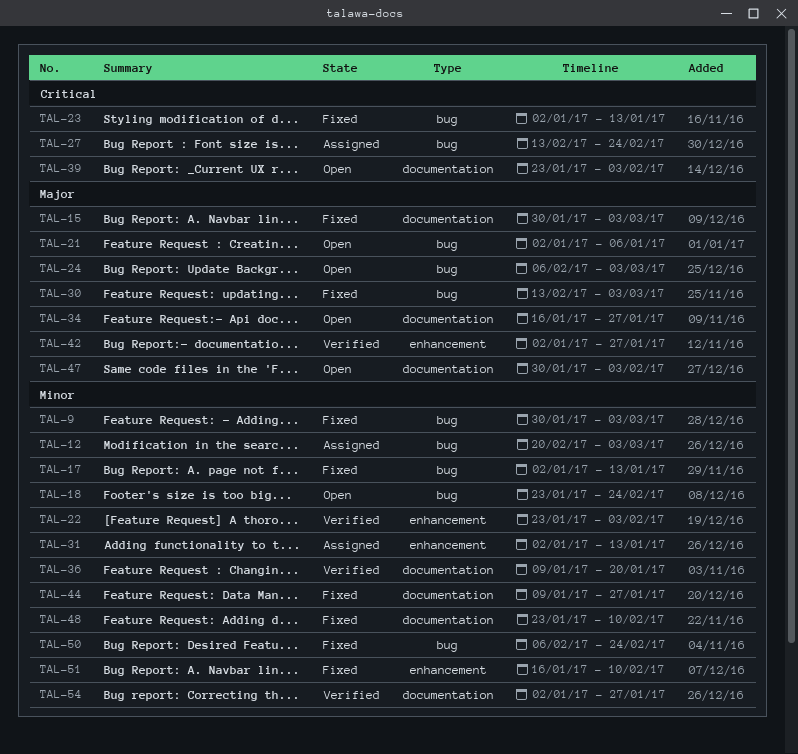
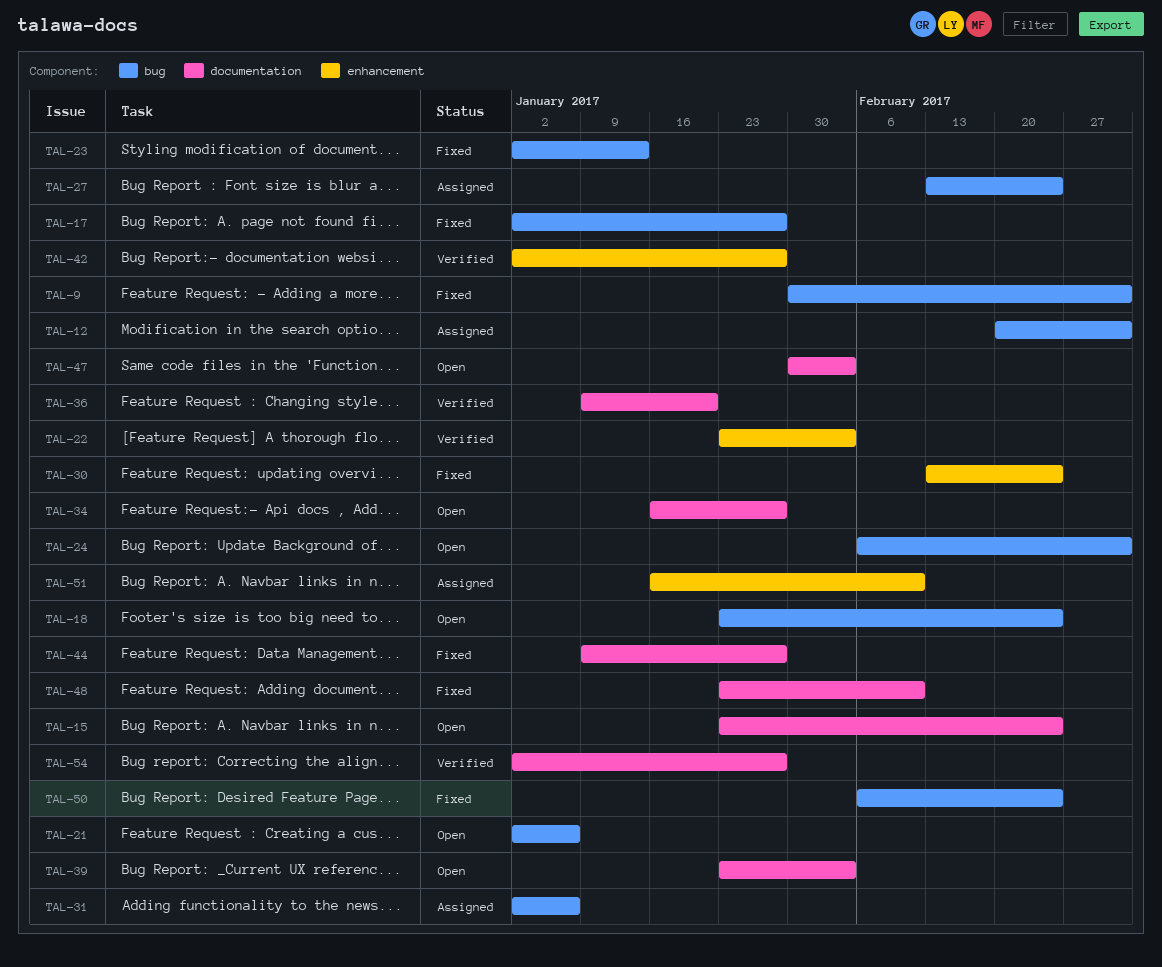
TAL-15, status: Fixed -> Open
TAL-15, start: Jan 30 -> Jan 23
TAL-15, due: Mar 3 -> Feb 24
TAL-17, due: Jan 13 -> Jan 27
TAL-30, label: bug -> enhancement
TAL-30, due: Mar 3 -> Feb 24
TAL-31, label: enhancement -> bug
TAL-31, due: Jan 13 -> Jan 6
TAL-51, status: Fixed -> Assigned

